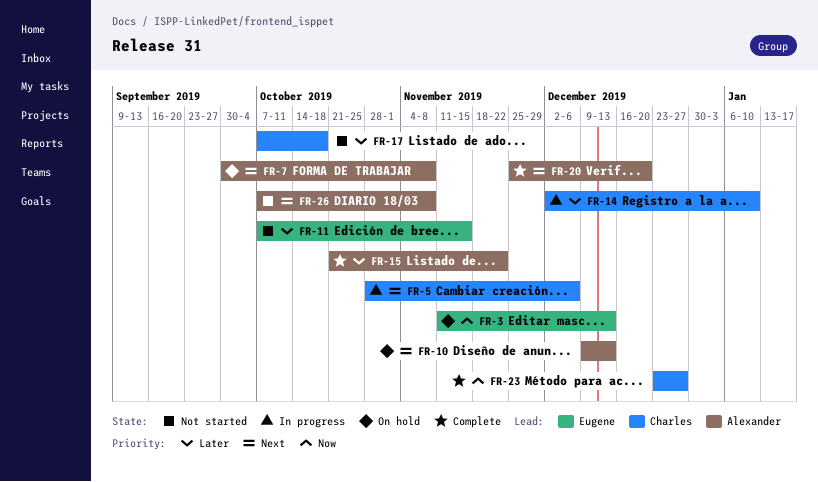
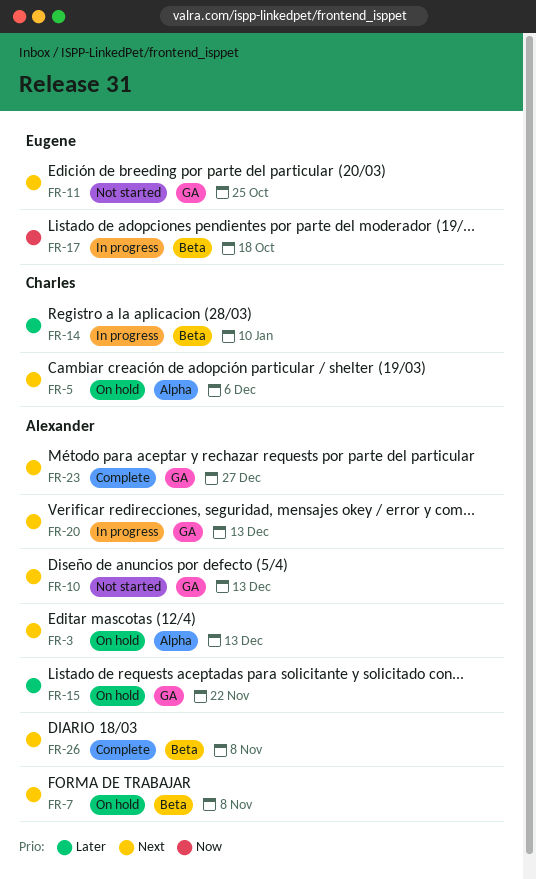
FR-3, owner: Eugene -> Alexander
FR-3, priority: Now -> Next
FR-5, status: In progress -> On hold
FR-10, status: On hold -> Not started
FR-11, priority: Later -> Next
FR-11, due: Nov 15 -> Oct 25
FR-15, status: Complete -> On hold
FR-17, status: Not started -> In progress
FR-17, owner: Charles -> Eugene
FR-17, priority: Later -> Now
FR-20, status: Complete -> In progress
FR-20, due: Dec 20 -> Dec 13
FR-23, owner: Charles -> Alexander
FR-23, priority: Now -> Next
FR-26, status: Not started -> Complete

